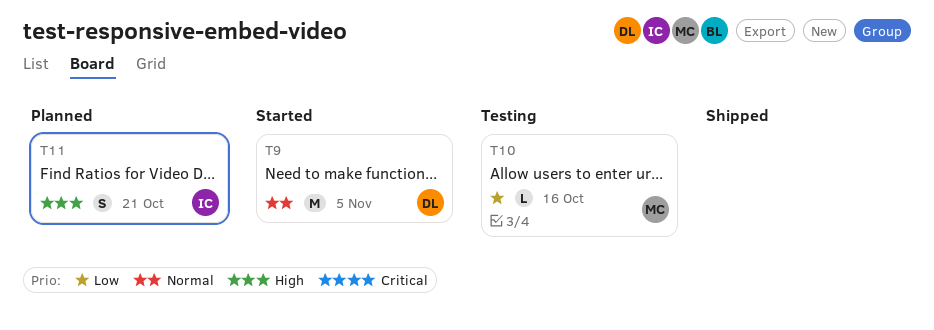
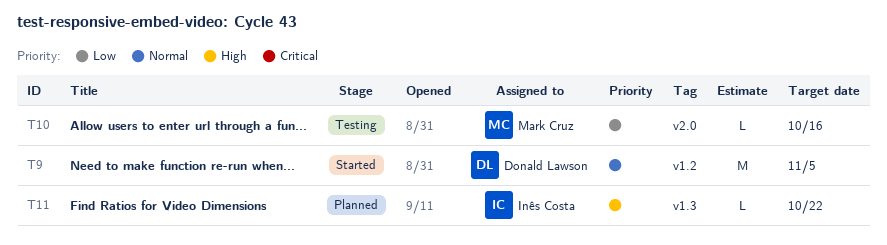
T11, estimate: S -> L
T11, due: Oct 21 -> Oct 22

